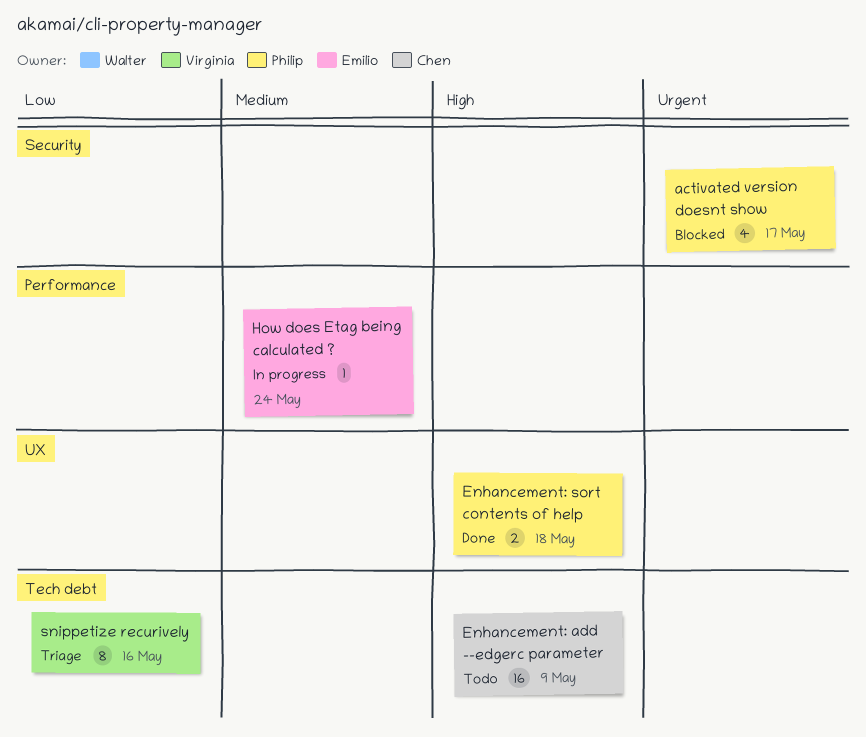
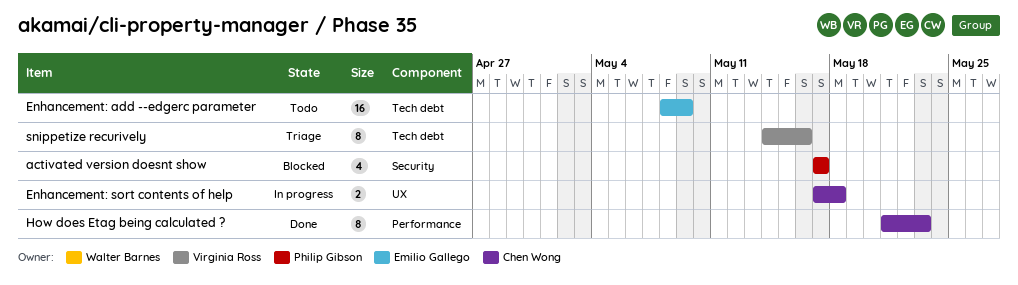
Enhancement: add --edgerc parameter, owner: Chen Wong -> Emilio Gallego
Enhancement: sort contents of help, status: Done -> In progress
Enhancement: sort contents of help, owner: Philip Gibson -> Chen Wong
How does Etag being calculated ?, status: In progress -> Done
How does Etag being calculated ?, owner: Emilio Gallego -> Chen Wong
How does Etag being calculated ?, estimate: 1 -> 8
How does Etag being calculated ?, due: May 24 -> May 23

